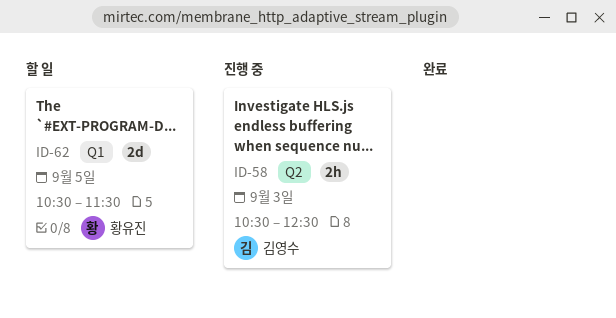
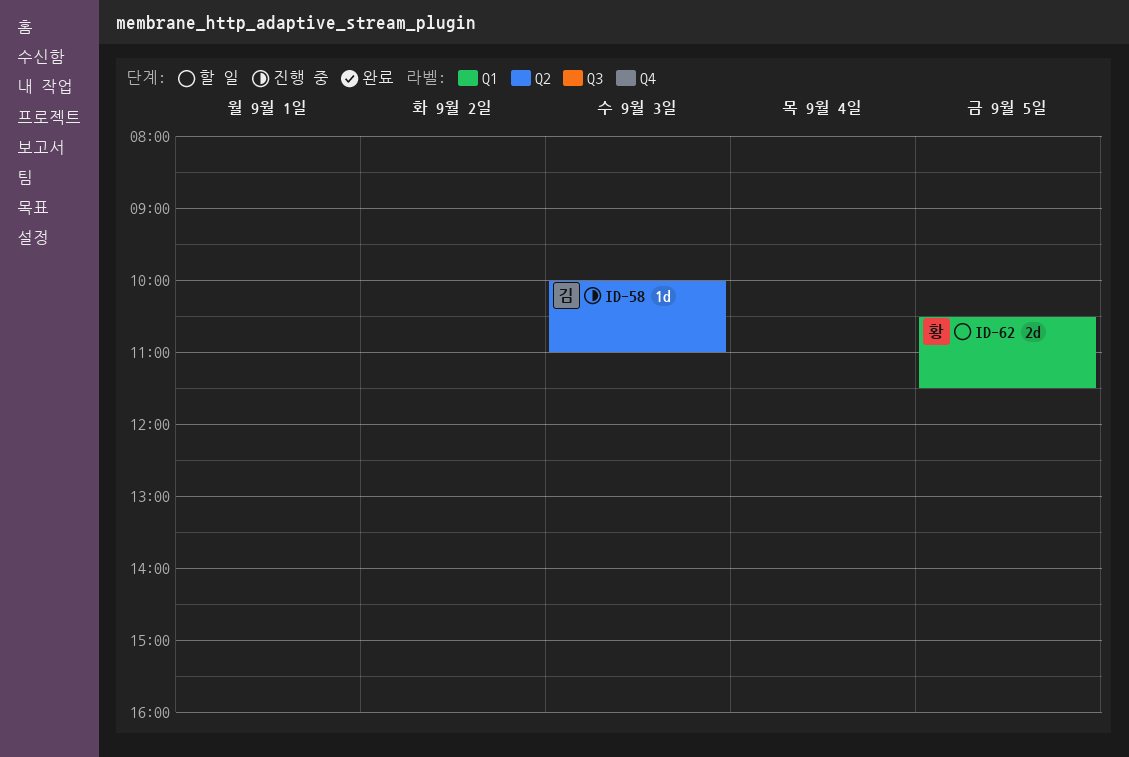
ID-58, estimate: 2h -> 1d
ID-58, begins: 10:30 -> 10:00
ID-58, ends: 12:30 -> 11:00

